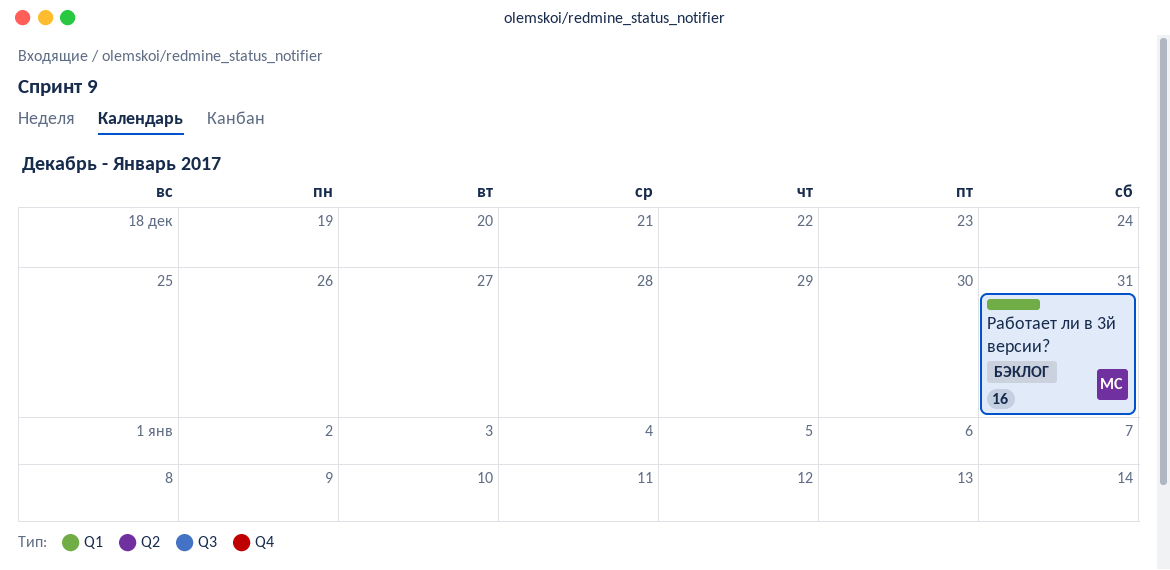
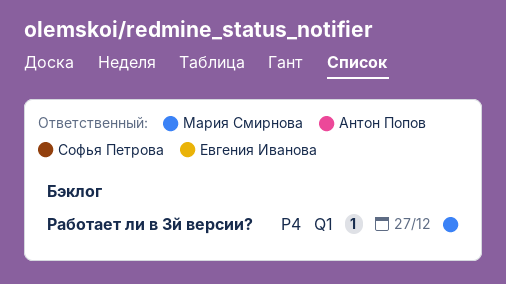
Работает ли в 3й версии?, estimate: 16 -> 1
Работает ли в 3й версии?, due: Dec 31 -> Dec 27

